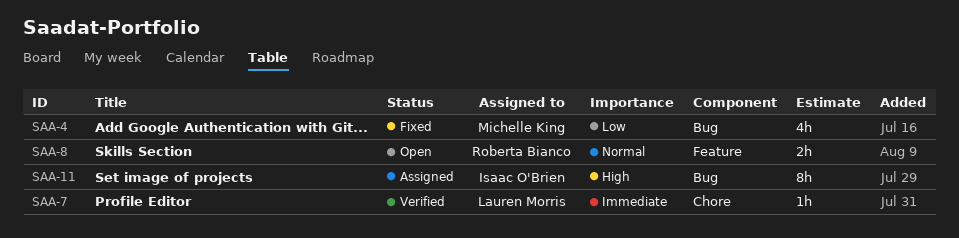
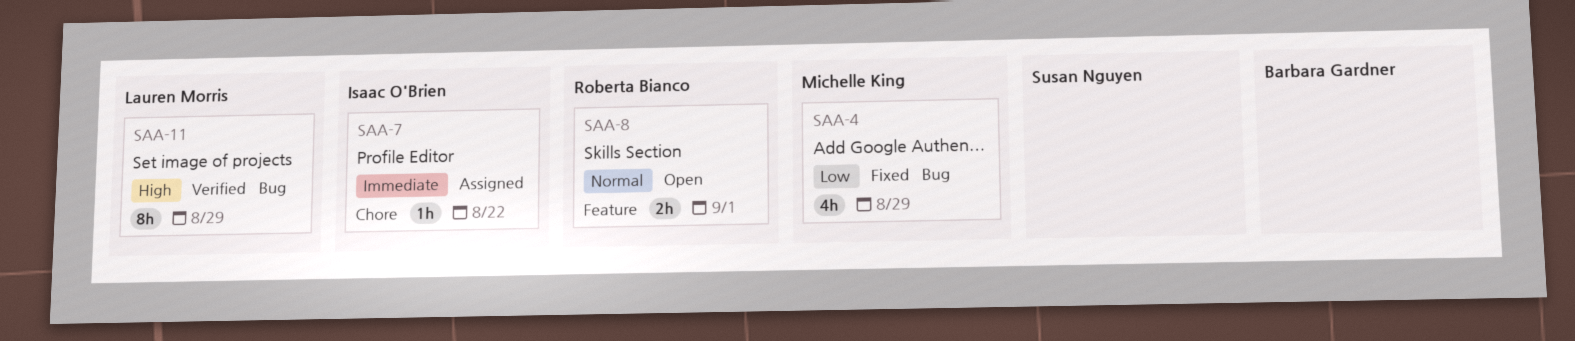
SAA-7, status: Verified -> Assigned
SAA-7, owner: Lauren Morris -> Isaac O'Brien
SAA-11, status: Assigned -> Verified
SAA-11, owner: Isaac O'Brien -> Lauren Morris

